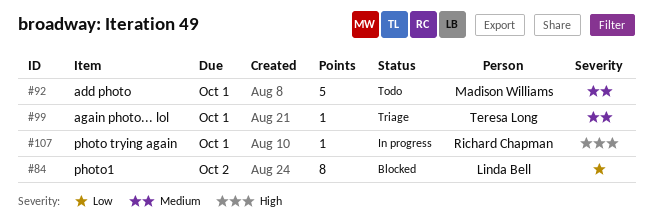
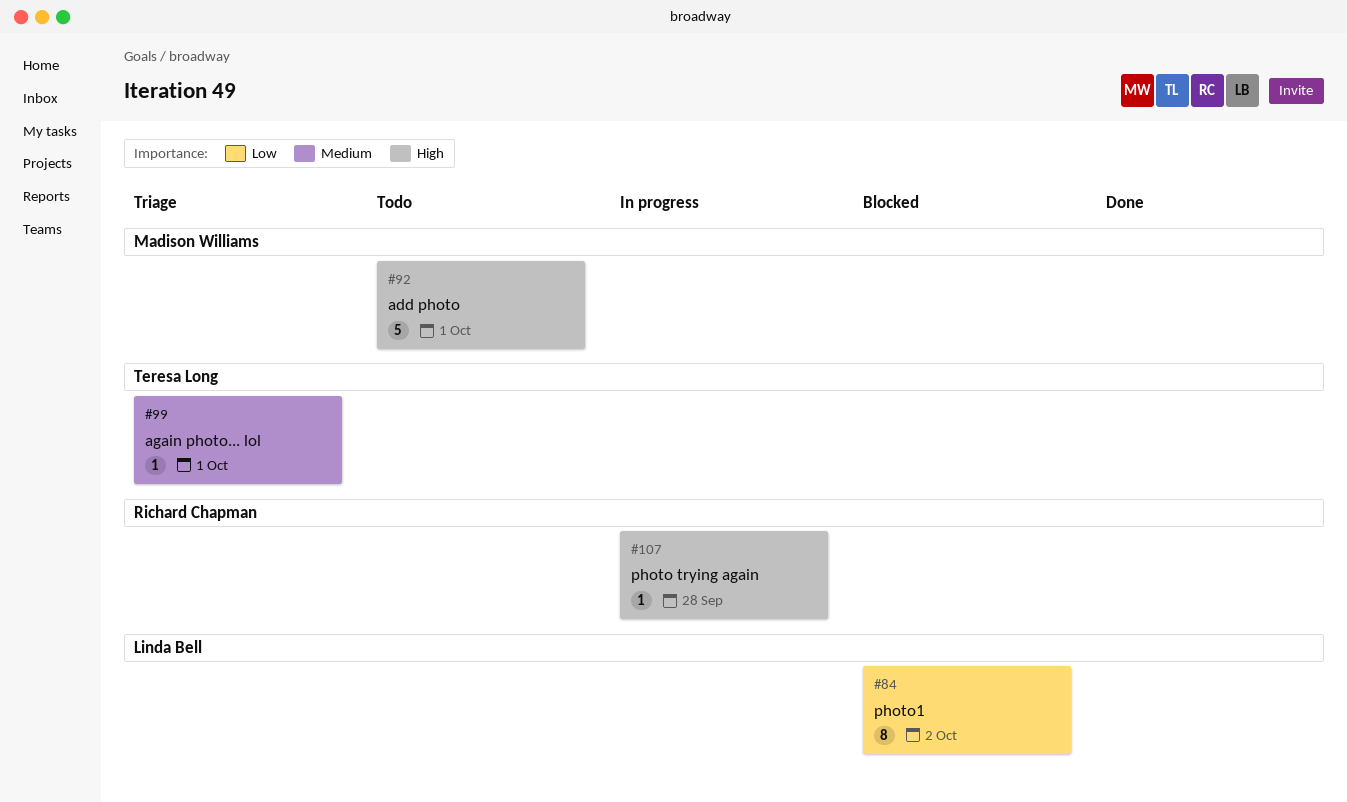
#92, priority: Medium -> High
#107, due: Oct 1 -> Sep 28

